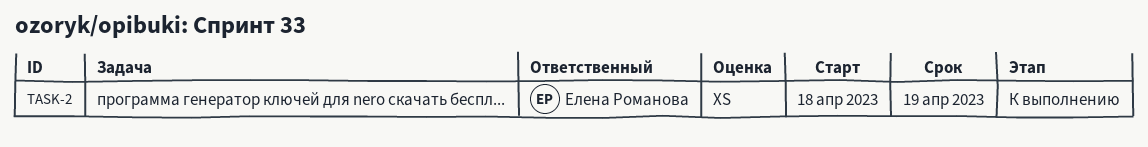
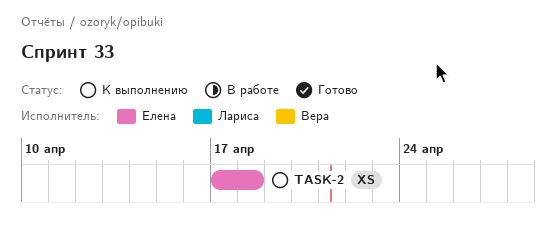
TASK-2, start: Apr 18 -> Apr 17
TASK-2, due: Apr 19 -> Apr 18

